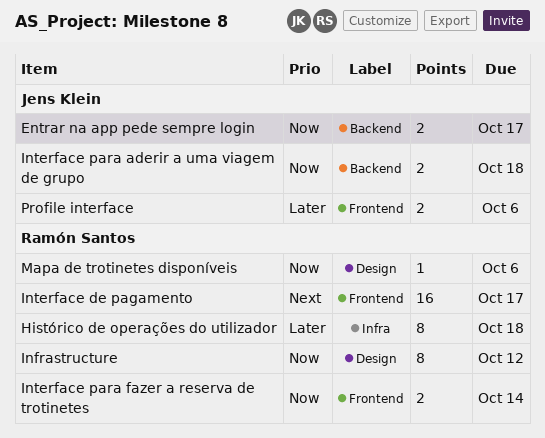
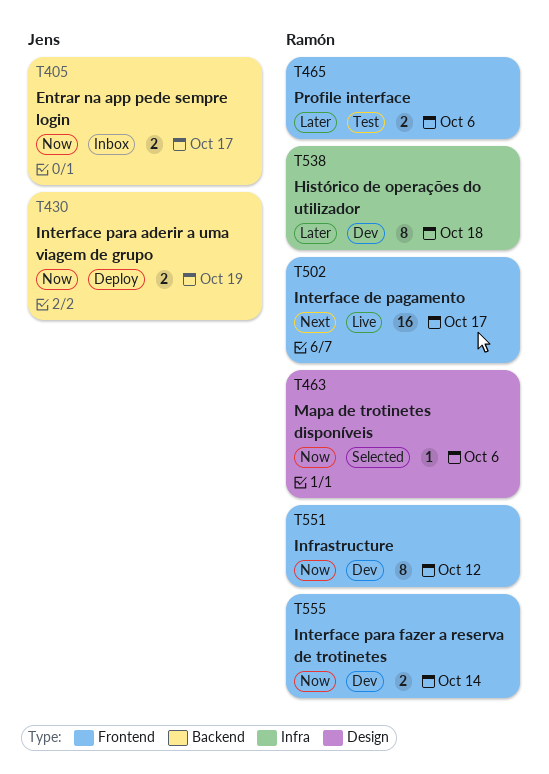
Infrastructure, label: Design -> Frontend
Interface para aderir a uma viagem de grupo, due: Oct 18 -> Oct 19
Profile interface, owner: Jens Klein -> Ramón Santos

